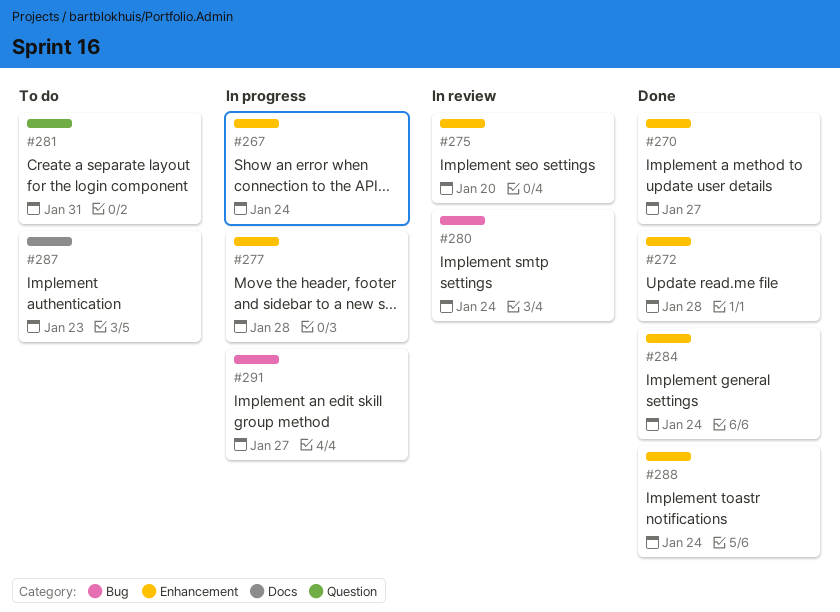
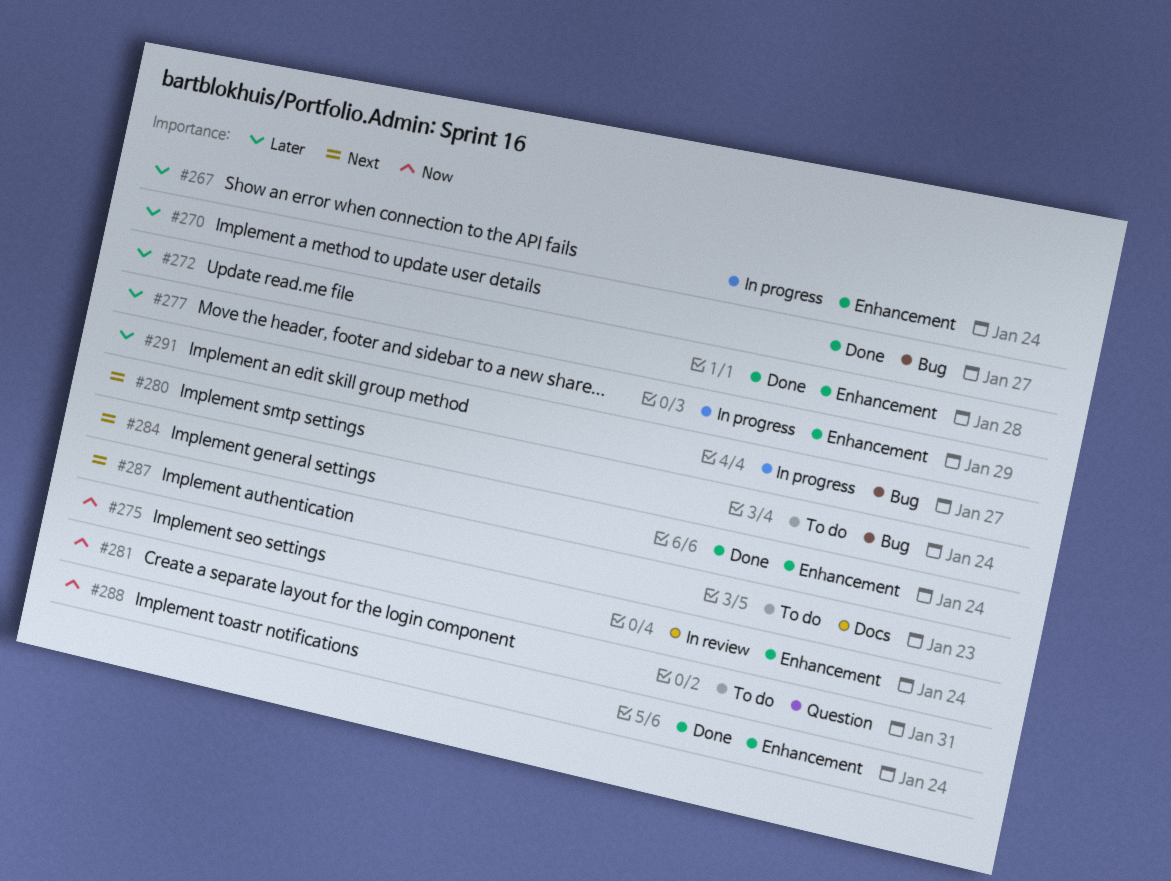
#270, label: Enhancement -> Bug
#275, due: Jan 20 -> Jan 24
#277, due: Jan 28 -> Jan 29
#280, status: In review -> To do

